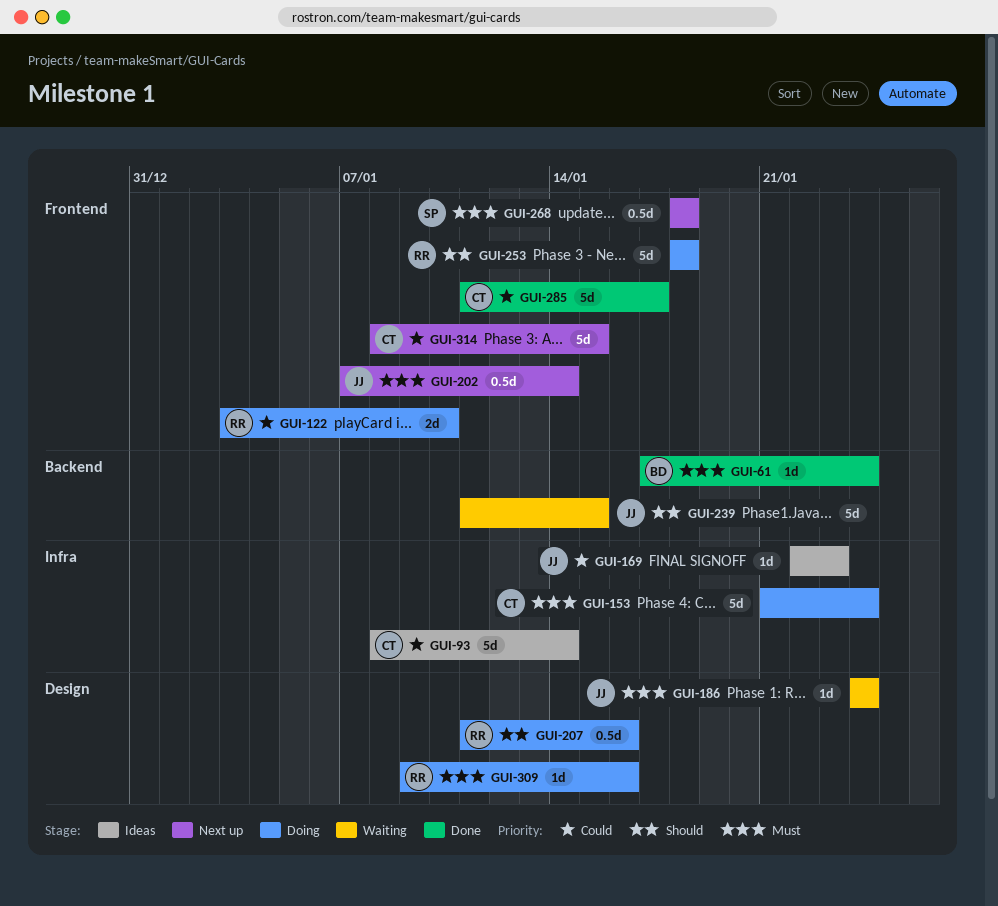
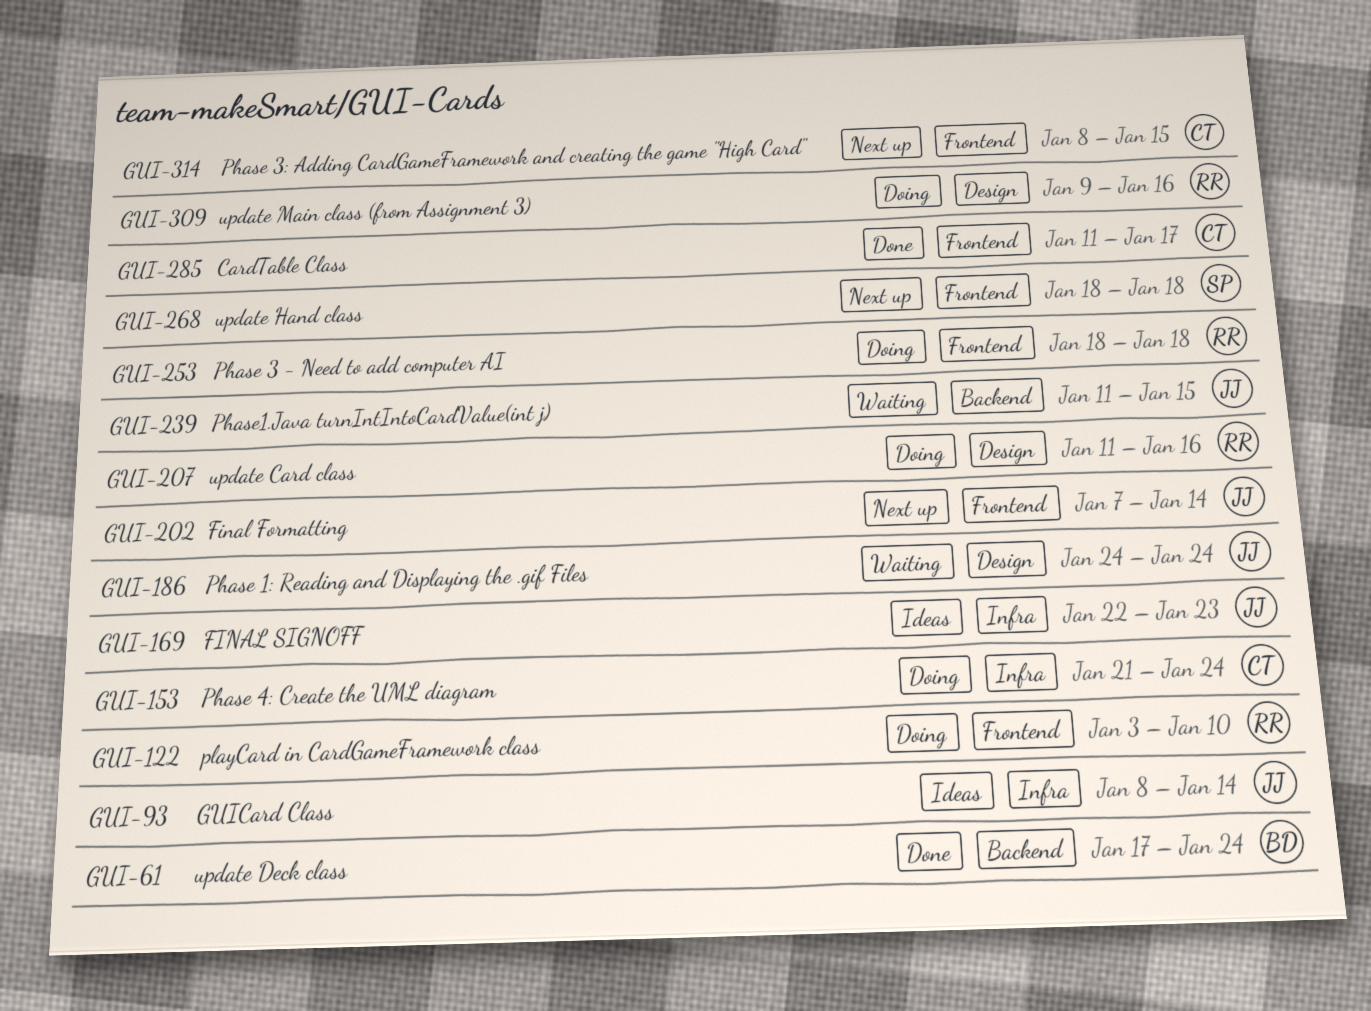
GUI-93, owner: CT -> JJ

